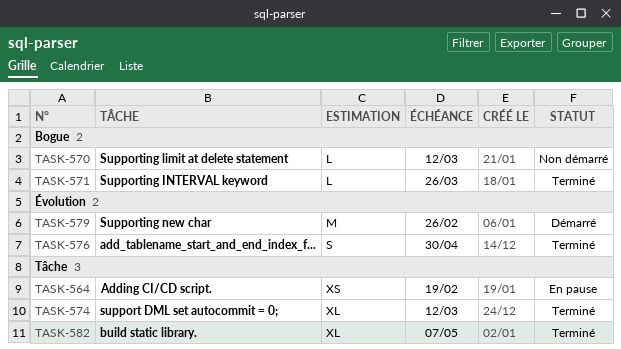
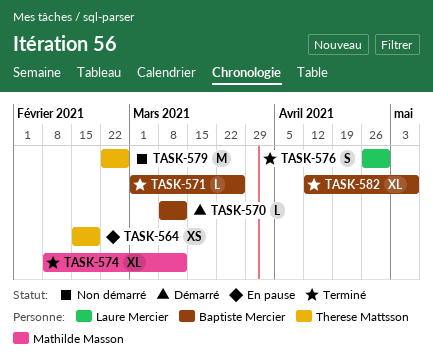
TASK-570, status: Non démarré -> Démarré
TASK-579, status: Démarré -> Non démarré

